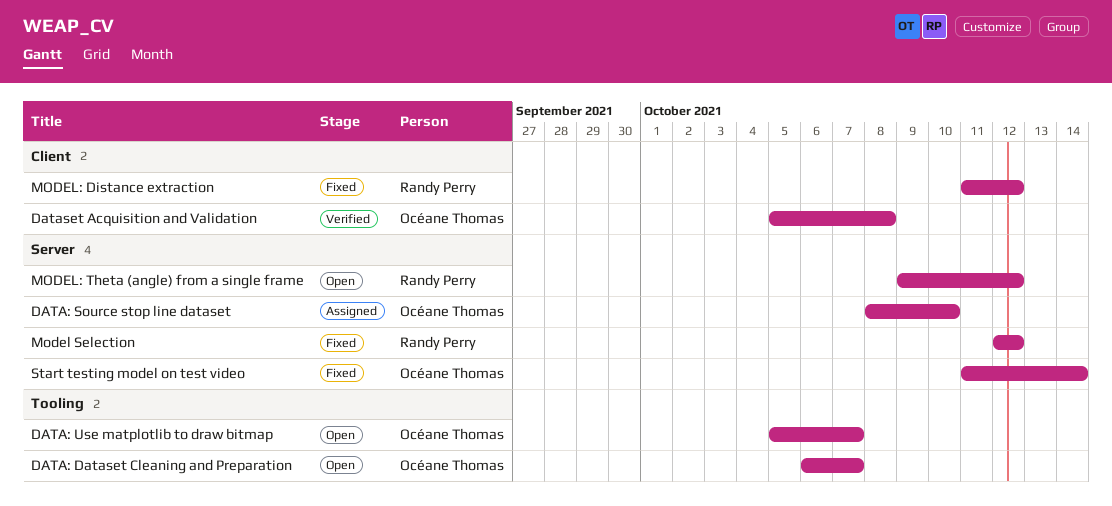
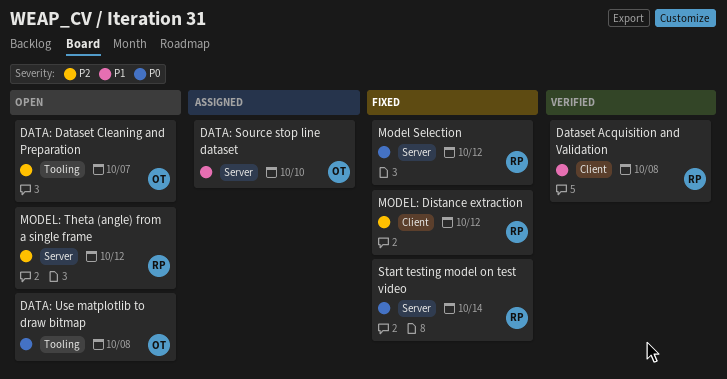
DATA: Use matplotlib to draw bitmap, due: Oct 7 -> Oct 8
Dataset Acquisition and Validation, owner: Océane Thomas -> Randy Perry
Start testing model on test video, owner: Océane Thomas -> Randy Perry

